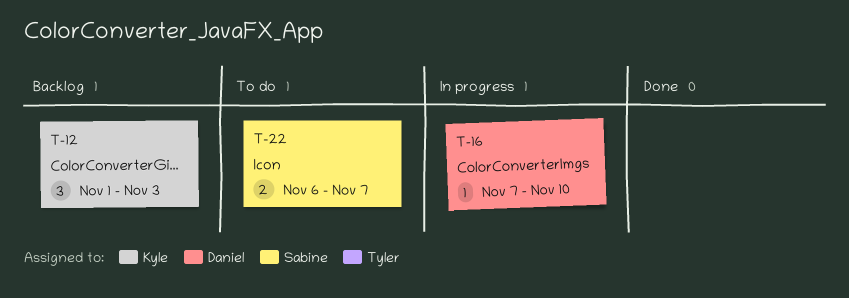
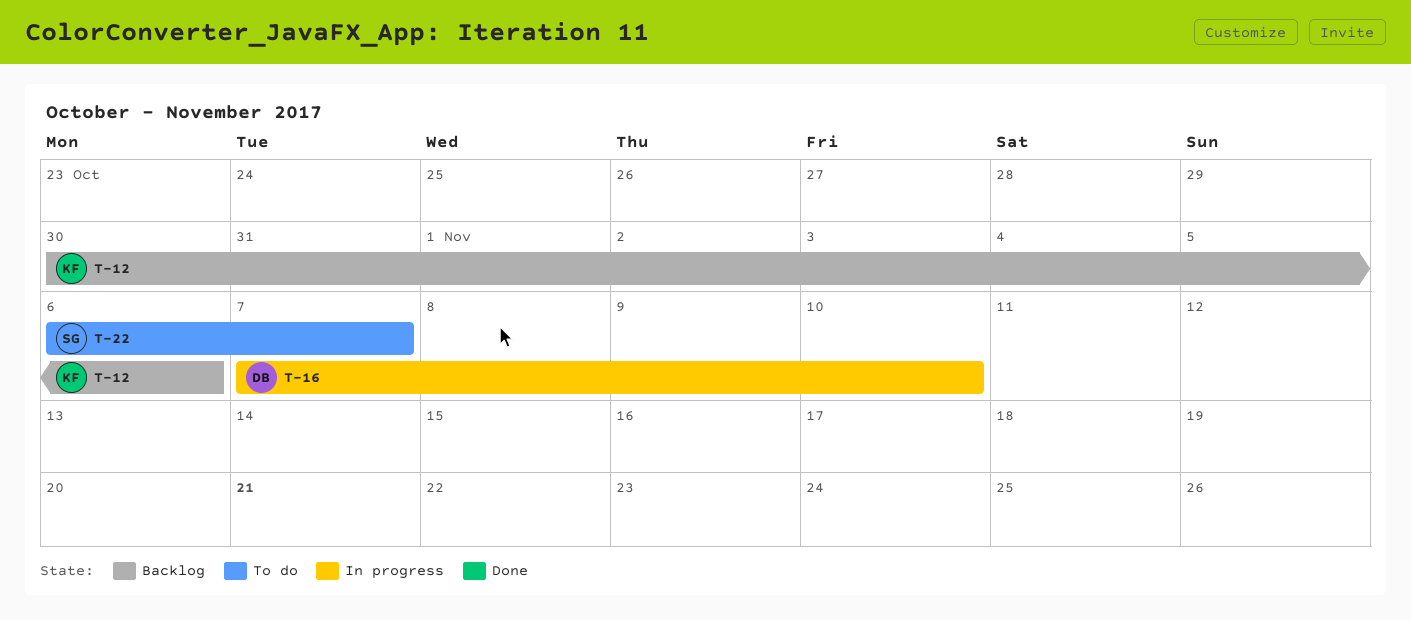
T-12, start: Nov 1 -> Oct 30
T-12, due: Nov 3 -> Nov 6

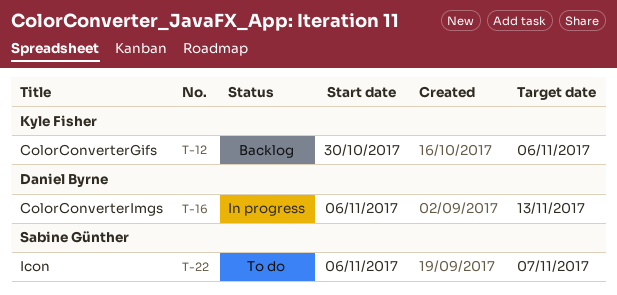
T-16, start: Nov 7 -> Nov 6
T-16, due: Nov 10 -> Nov 13

